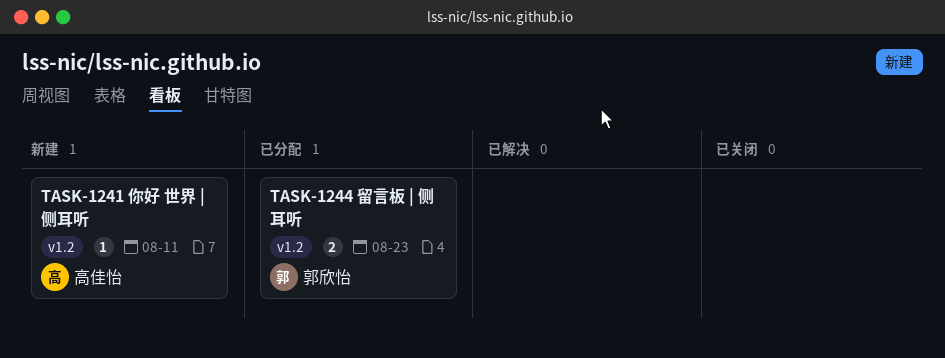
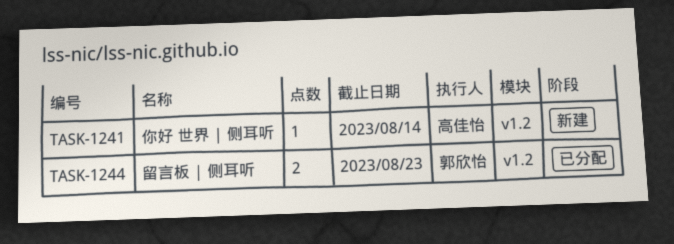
TASK-1241, due: Aug 11 -> Aug 14

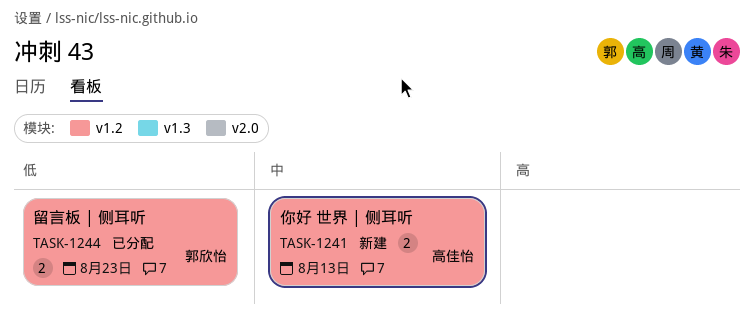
TASK-1241, estimate: 1 -> 2
TASK-1241, due: Aug 14 -> Aug 13

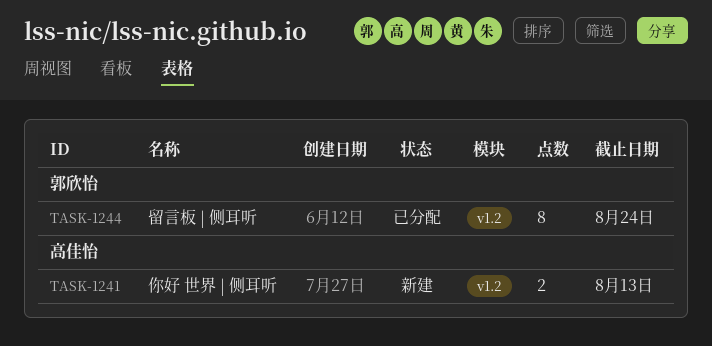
TASK-1244, estimate: 2 -> 8
TASK-1244, due: Aug 23 -> Aug 24

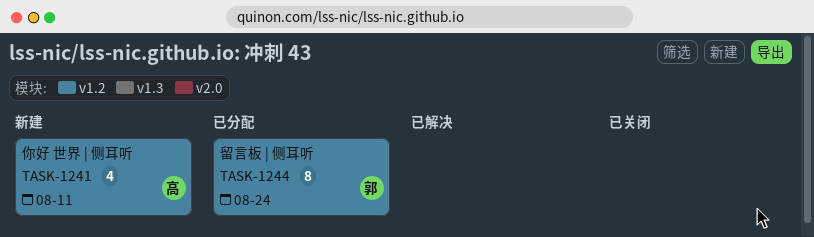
TASK-1241, estimate: 2 -> 4
TASK-1241, due: Aug 13 -> Aug 11

